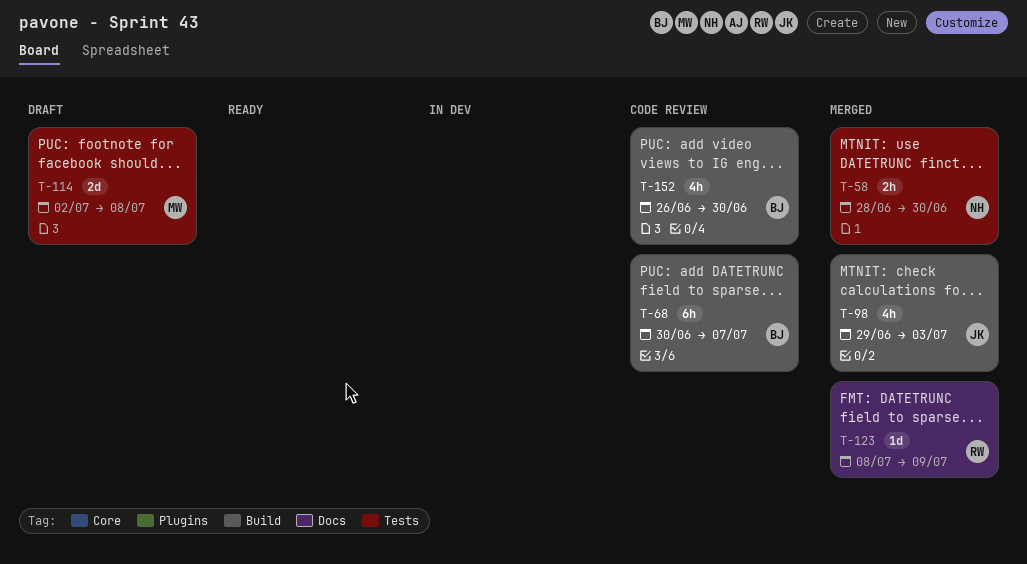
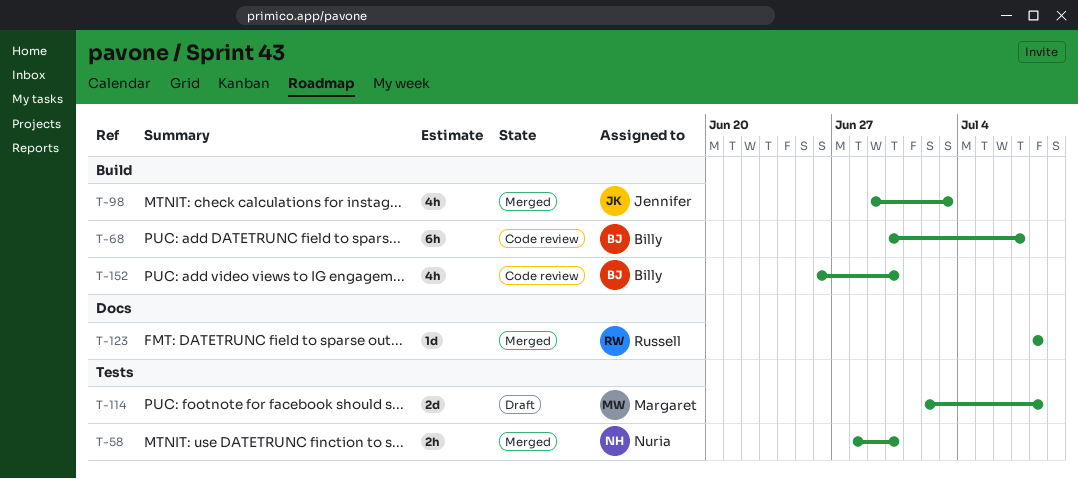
T-123, due: Jul 9 -> Jul 8

